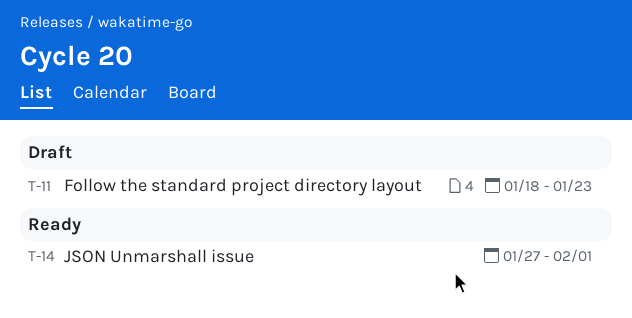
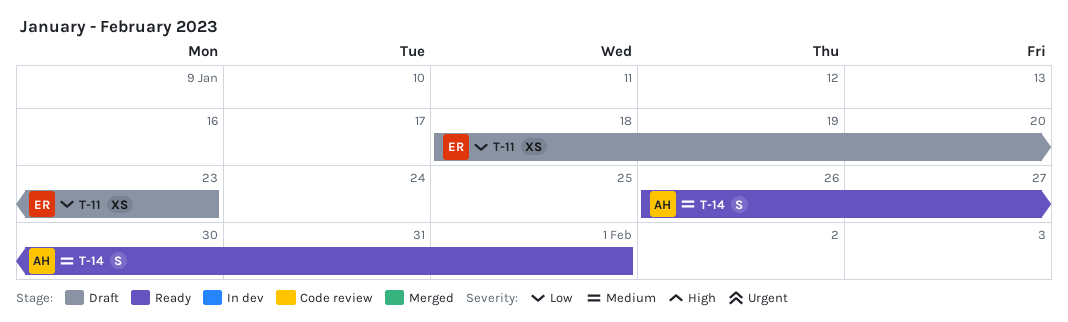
T-14, start: Jan 27 -> Jan 26

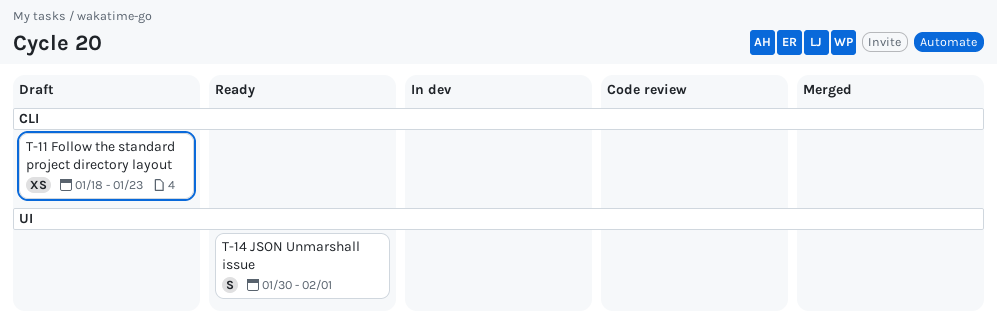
T-14, start: Jan 26 -> Jan 30

